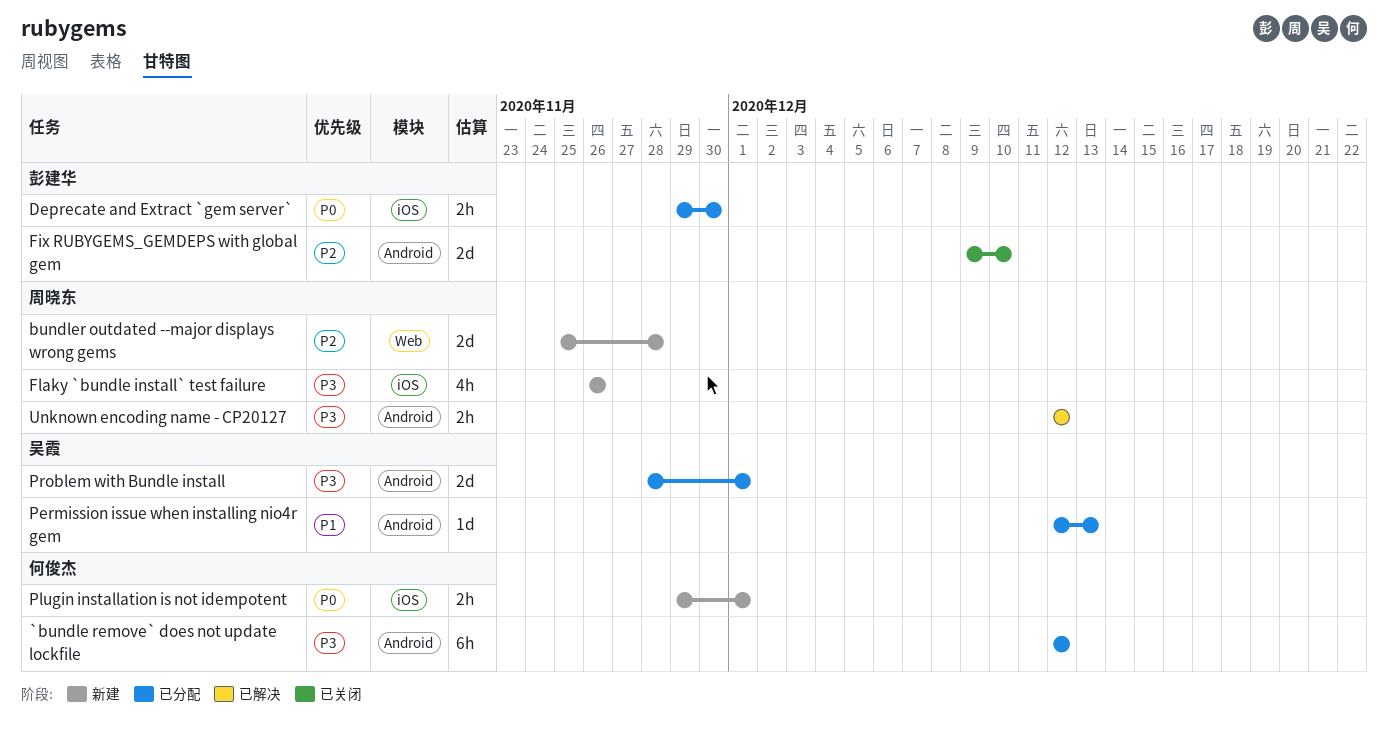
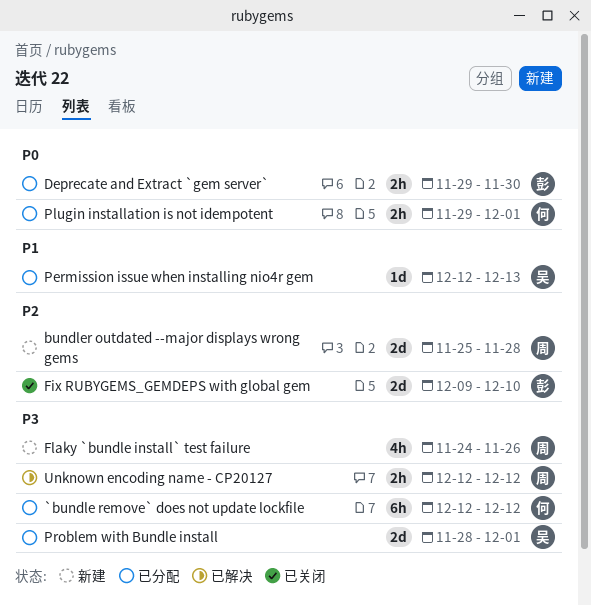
Flaky `bundle install` test failure, start: Nov 26 -> Nov 24
Plugin installation is not idempotent, status: 新建 -> 已分配

